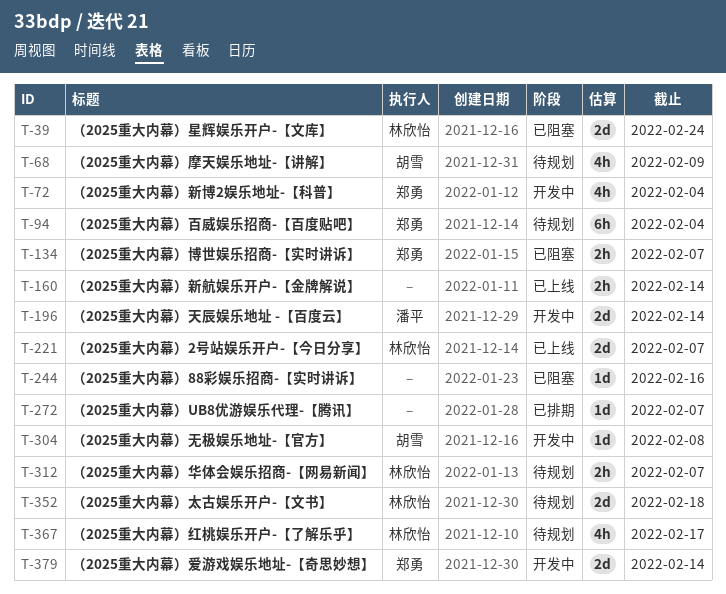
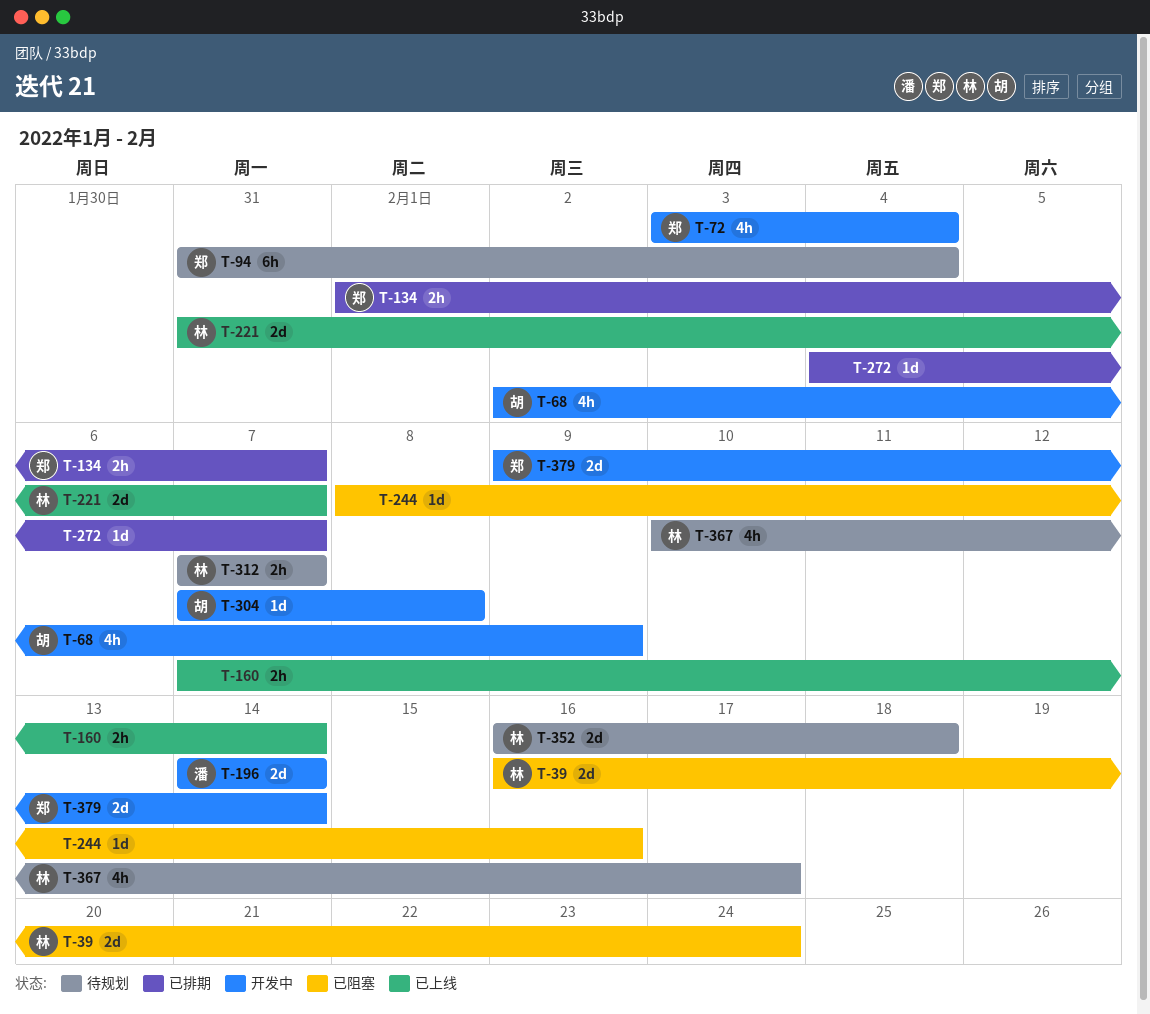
T-68, status: 待规划 -> 开发中
T-134, status: 已阻塞 -> 已排期

